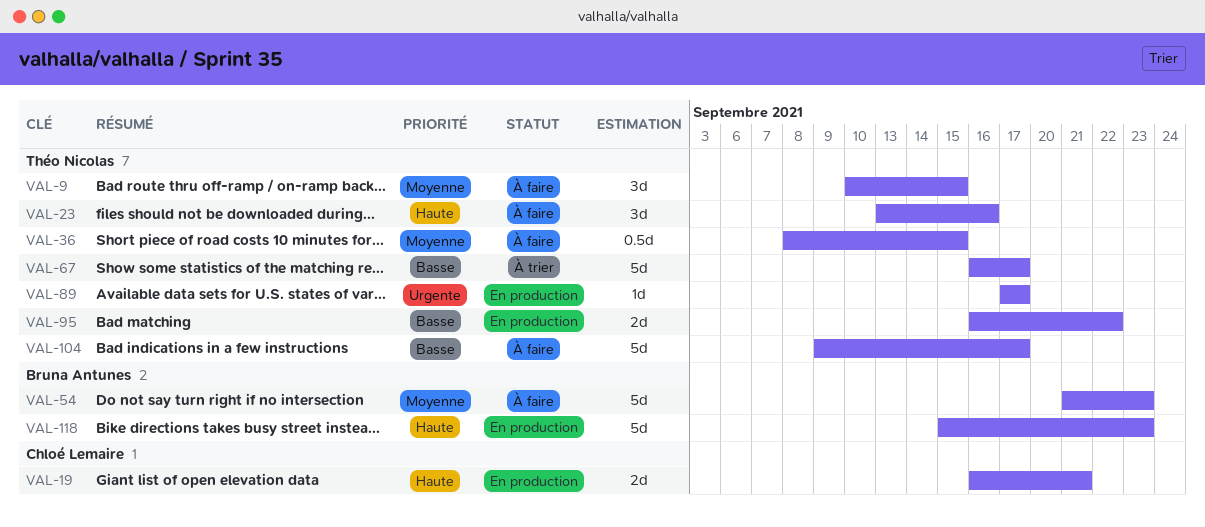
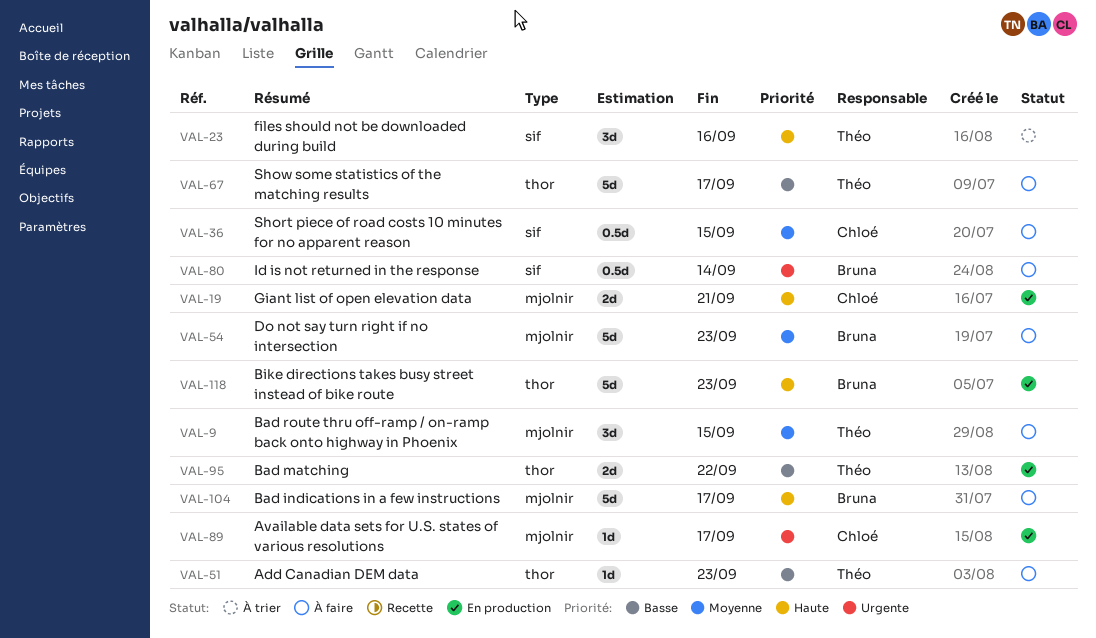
VAL-23, status: À faire -> À trier
VAL-36, owner: Théo Nicolas -> Chloé Lemaire
VAL-51: none -> present
VAL-67, status: À trier -> À faire
VAL-80: none -> present
VAL-89, owner: Théo Nicolas -> Chloé Lemaire
VAL-104, owner: Théo Nicolas -> Bruna Antunes
VAL-104, priority: Basse -> Haute

